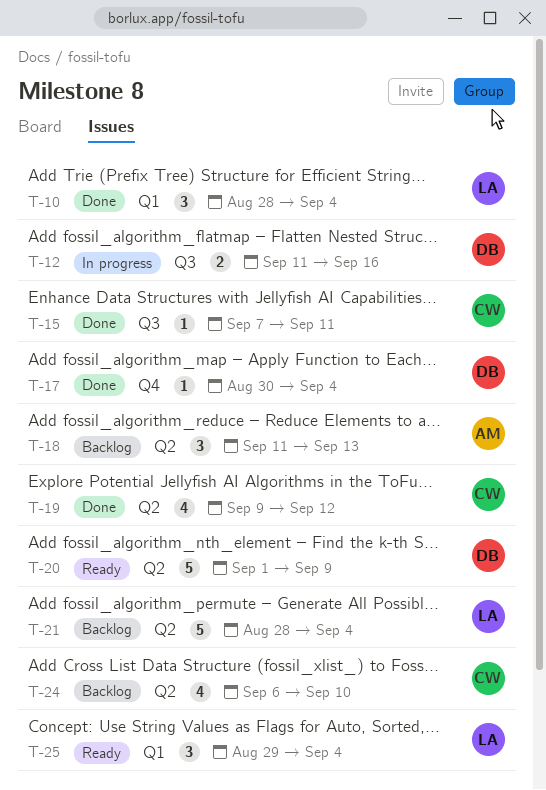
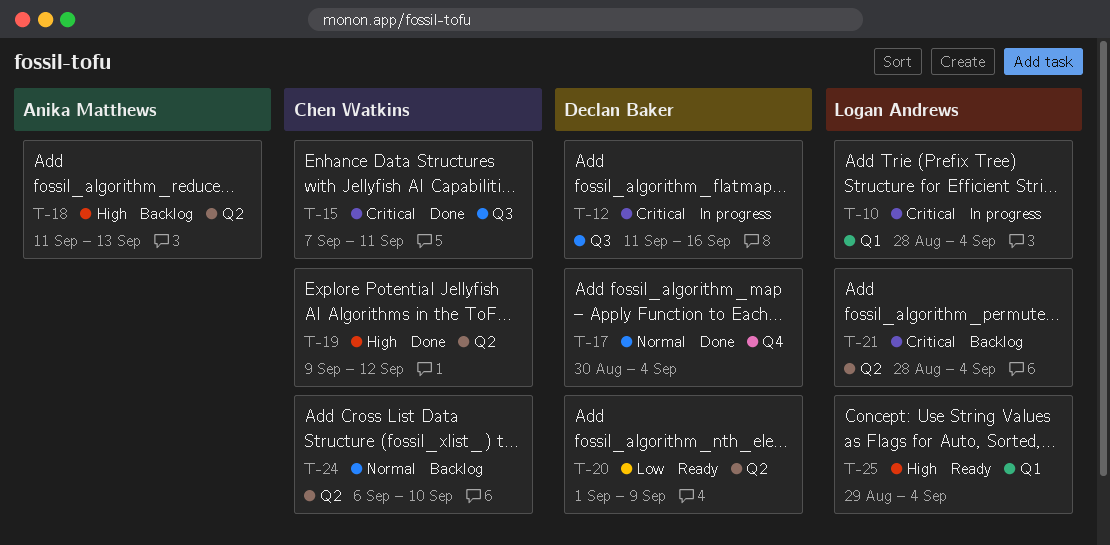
T-10, status: Done -> In progress

